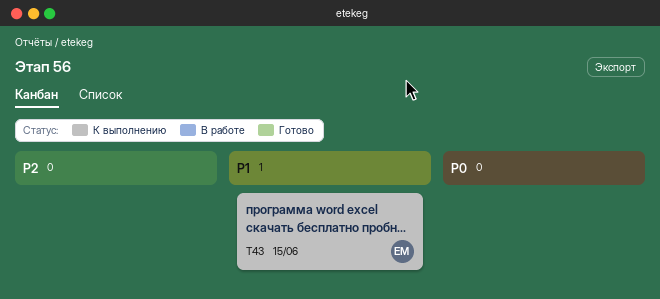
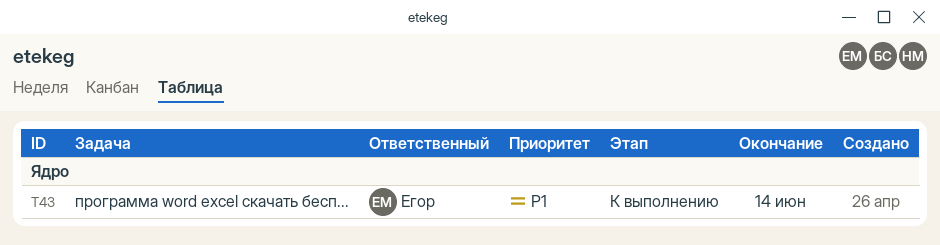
T43, due: Jun 15 -> Jun 14

